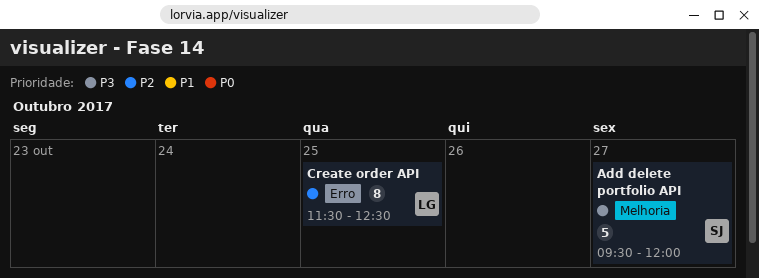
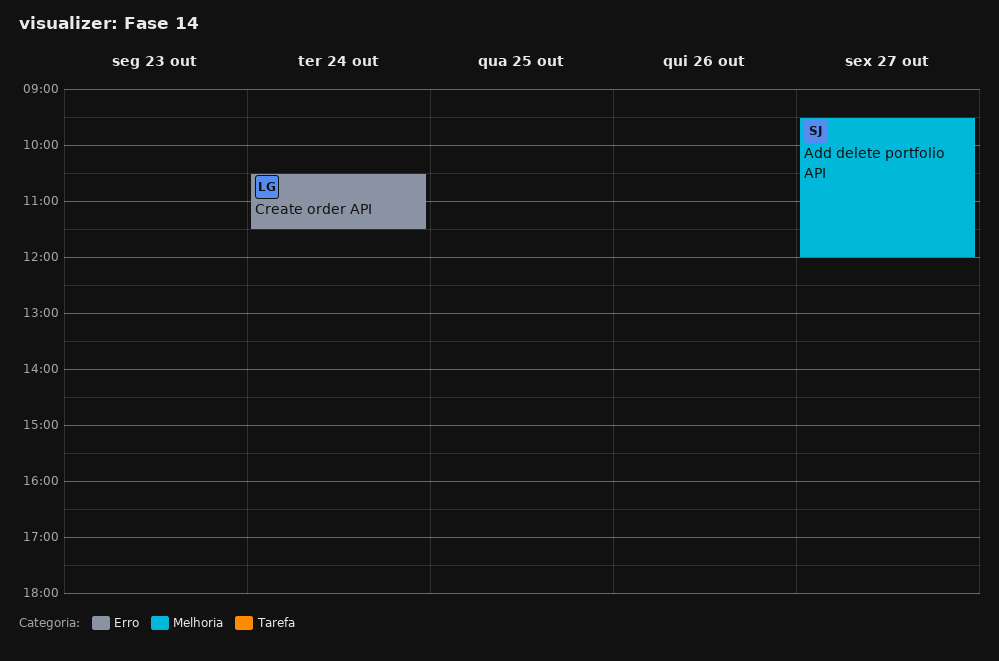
Create order API, day: Oct 25 -> Oct 24
Create order API, begins: 11:30 -> 10:30
Create order API, ends: 12:30 -> 11:30

